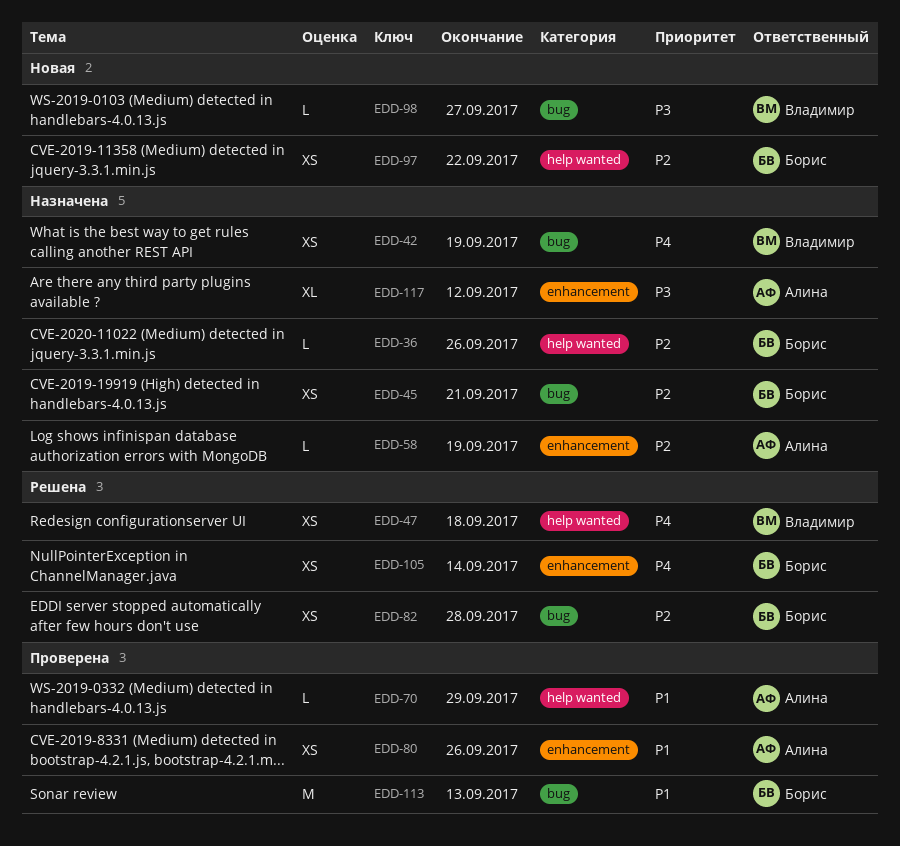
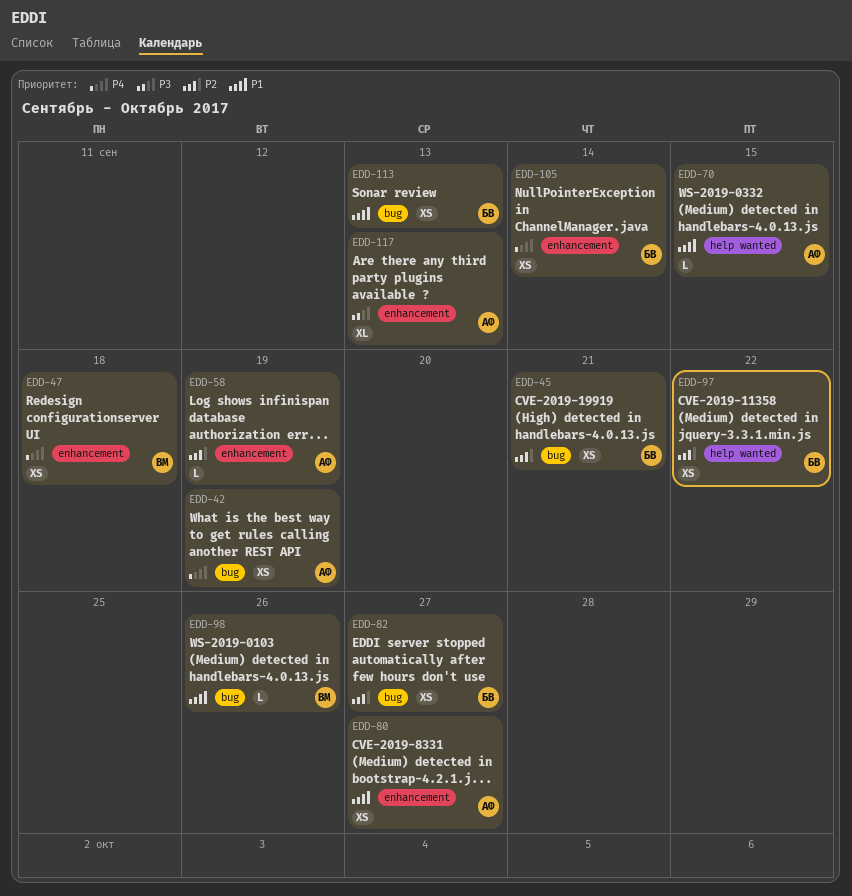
EDD-36: present -> none
EDD-42, owner: Владимир -> Алина
EDD-47, label: help wanted -> enhancement
EDD-70, due: Sep 29 -> Sep 15
EDD-80, due: Sep 26 -> Sep 27
EDD-82, due: Sep 28 -> Sep 27
EDD-98, priority: P3 -> P1
EDD-98, due: Sep 27 -> Sep 26
EDD-113, estimate: M -> XS
EDD-117, due: Sep 12 -> Sep 13

